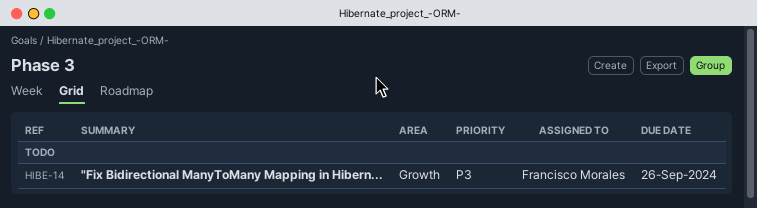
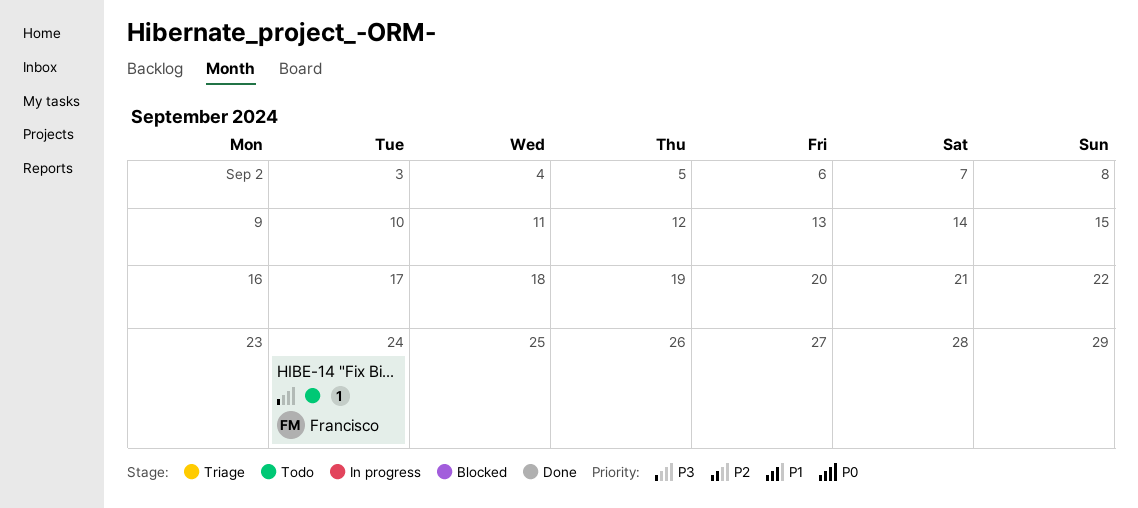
HIBE-14, due: Sep 26 -> Sep 24

